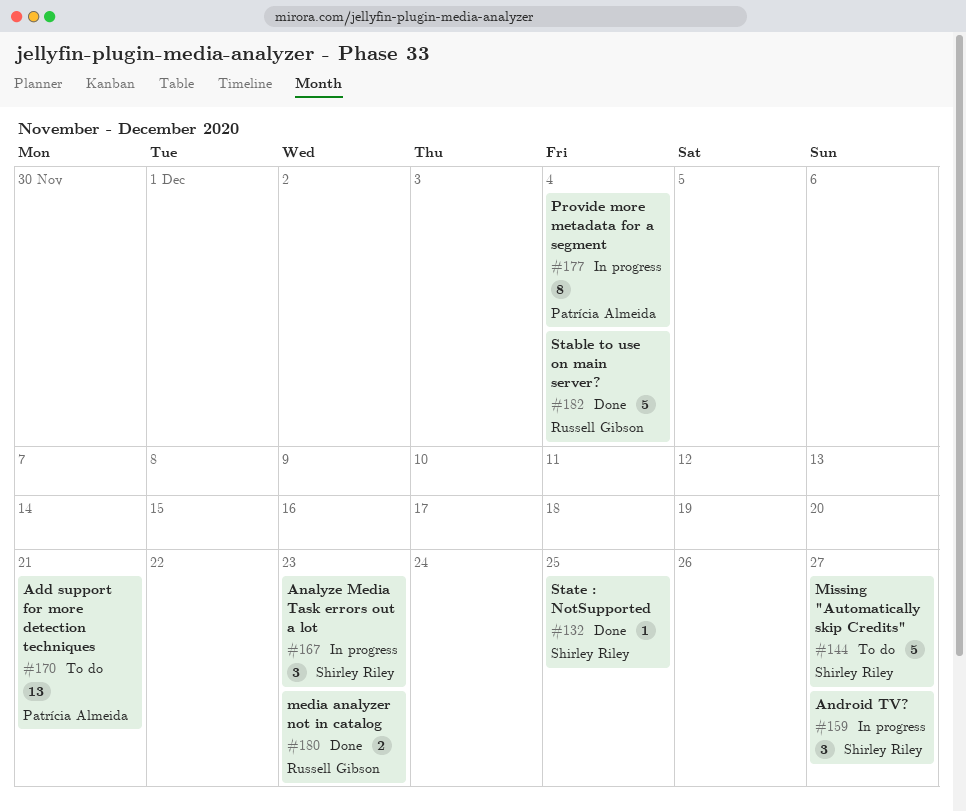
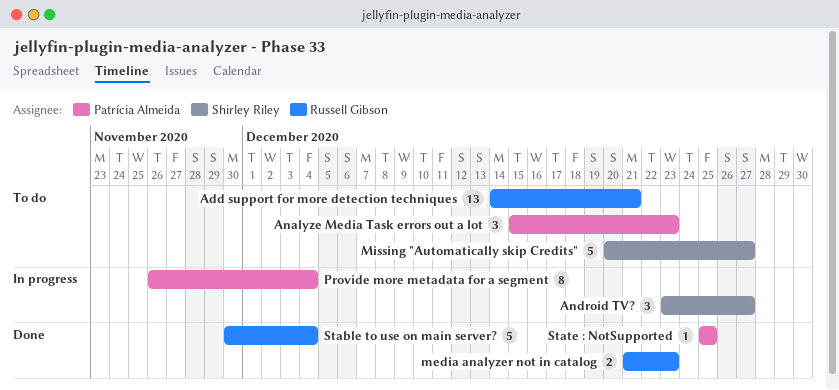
Add support for more detection techniques, owner: Patrícia Almeida -> Russell Gibson
Analyze Media Task errors out a lot, status: In progress -> To do
Analyze Media Task errors out a lot, owner: Shirley Riley -> Patrícia Almeida
State : NotSupported, owner: Shirley Riley -> Patrícia Almeida

